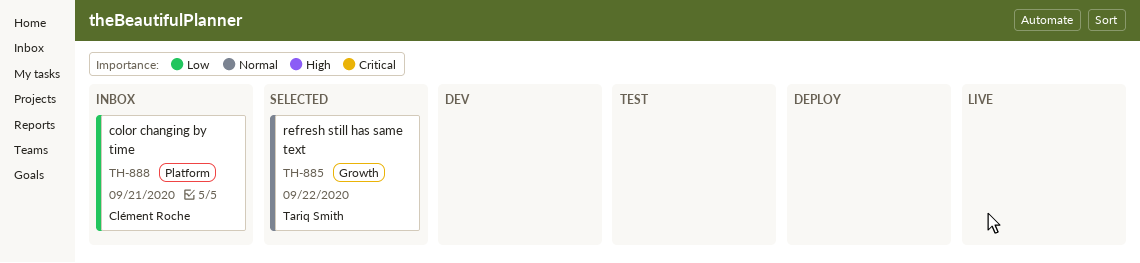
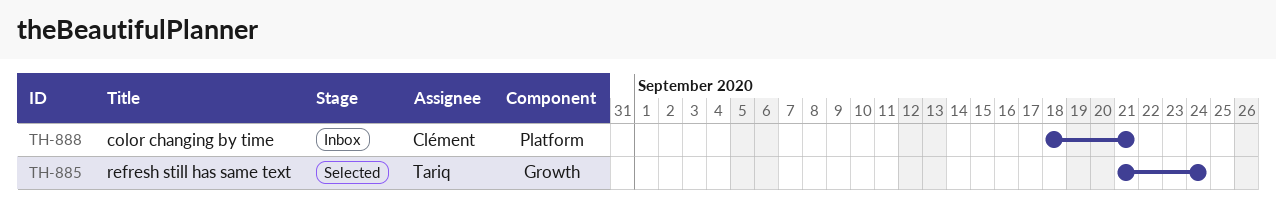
TH-885, due: Sep 22 -> Sep 24

